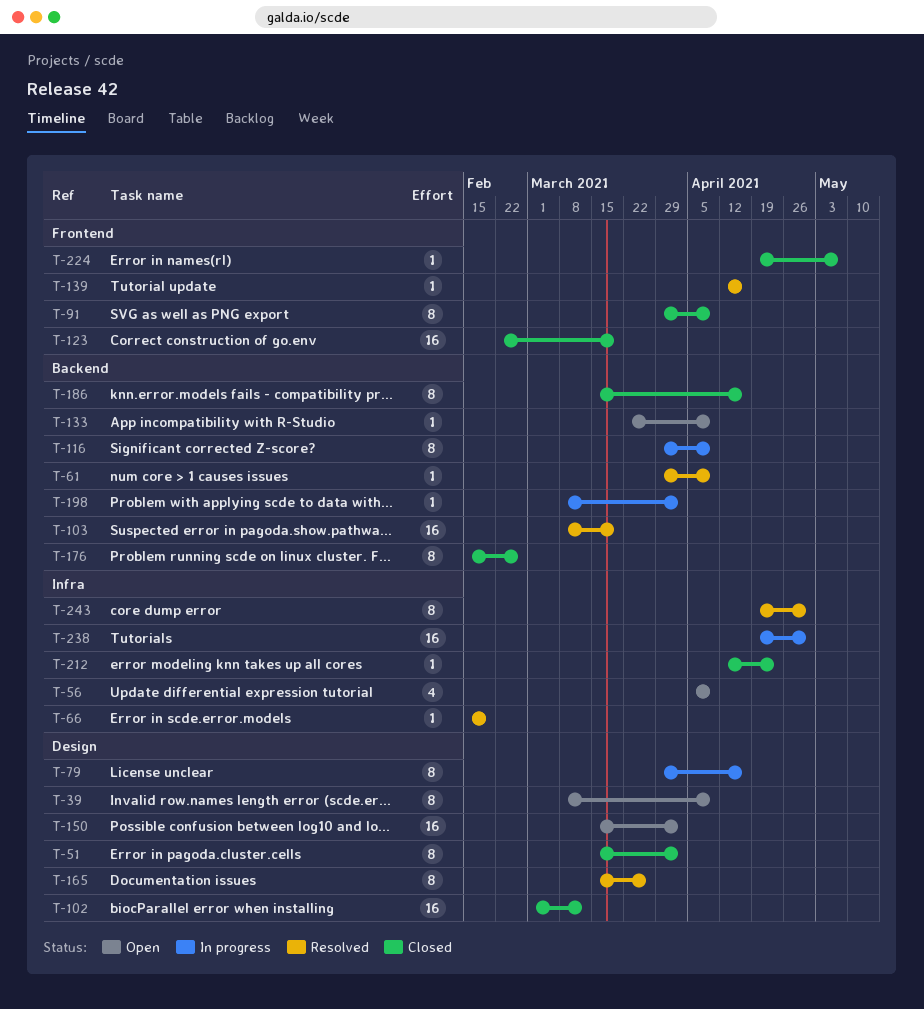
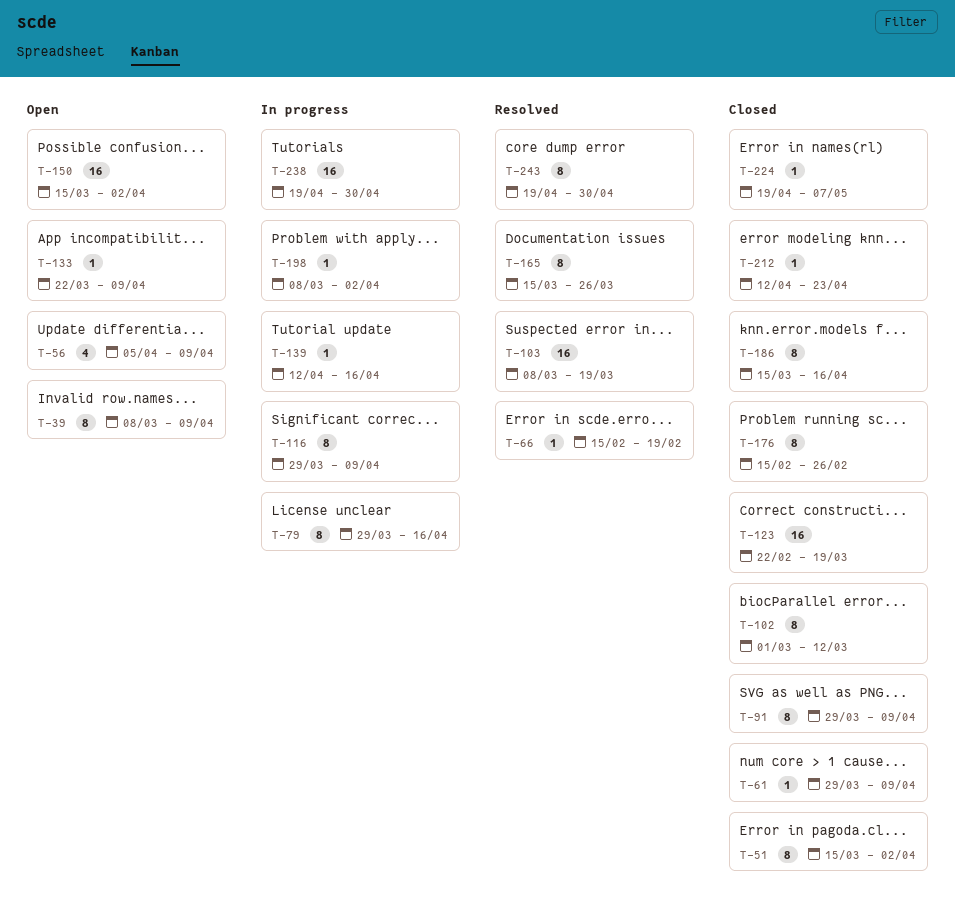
T-61, status: Resolved -> Closed
T-102, estimate: 16 -> 8
T-139, status: Resolved -> In progress

